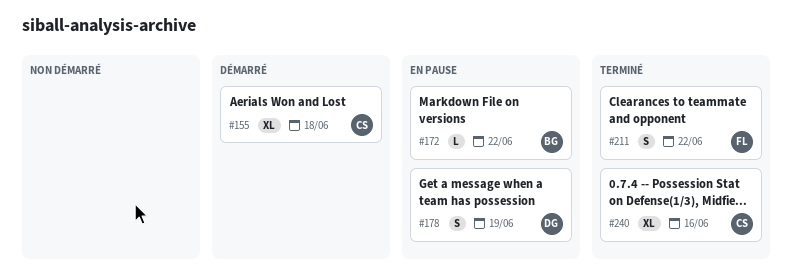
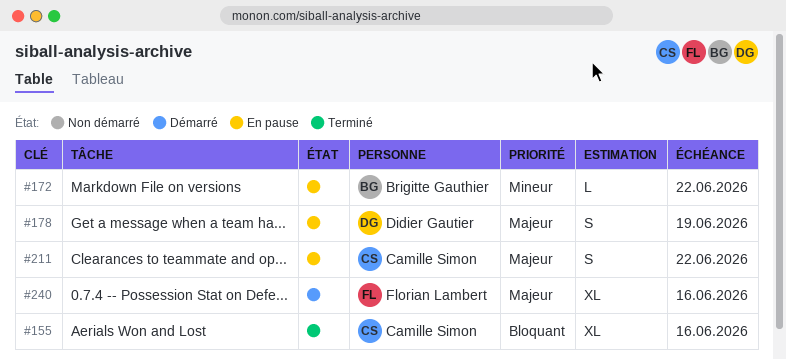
#155, status: Démarré -> Terminé
#155, due: Jun 18 -> Jun 16
#211, status: Terminé -> En pause
#211, owner: Florian Lambert -> Camille Simon
#240, status: Terminé -> Démarré
#240, owner: Camille Simon -> Florian Lambert

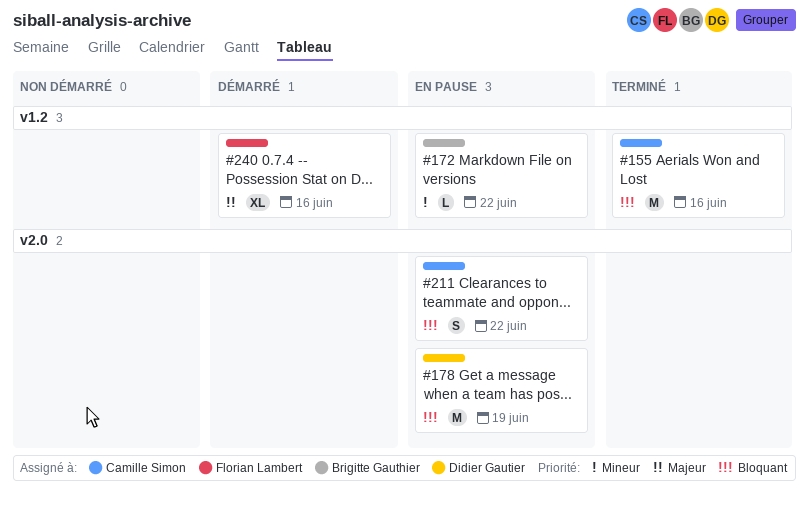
#155, estimate: XL -> M
#178, priority: Majeur -> Bloquant
#178, estimate: S -> M
#211, priority: Majeur -> Bloquant

